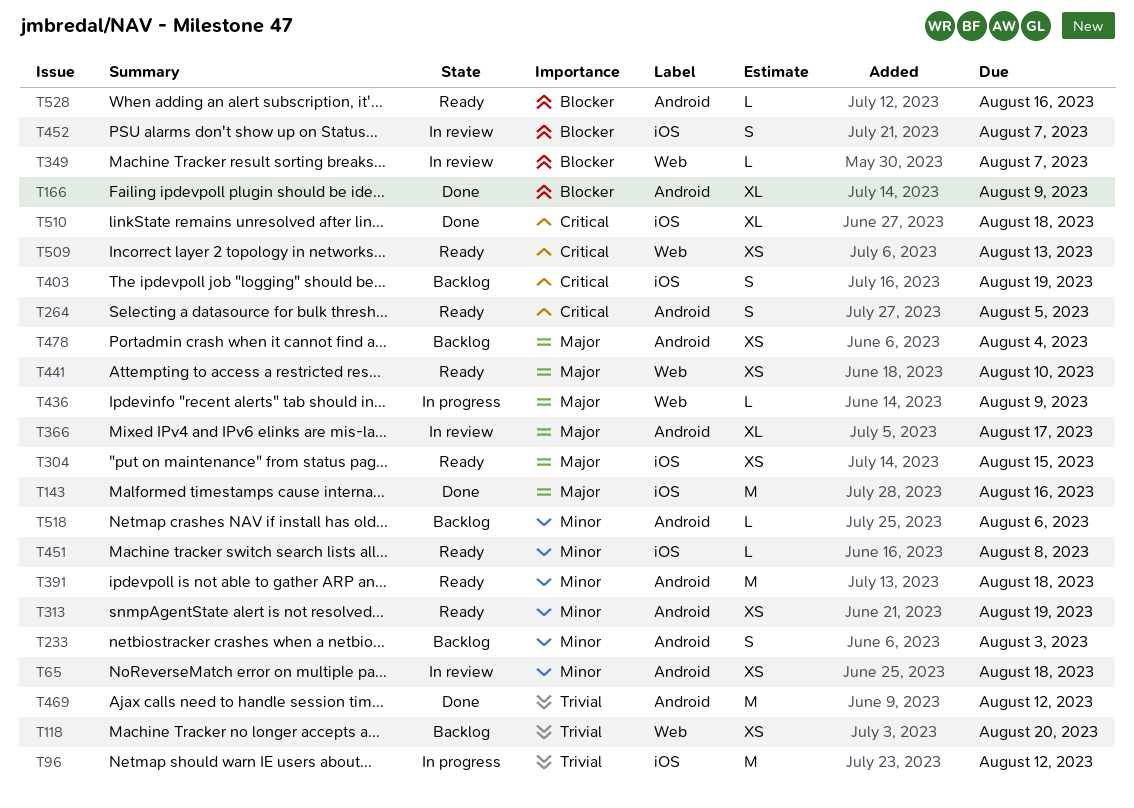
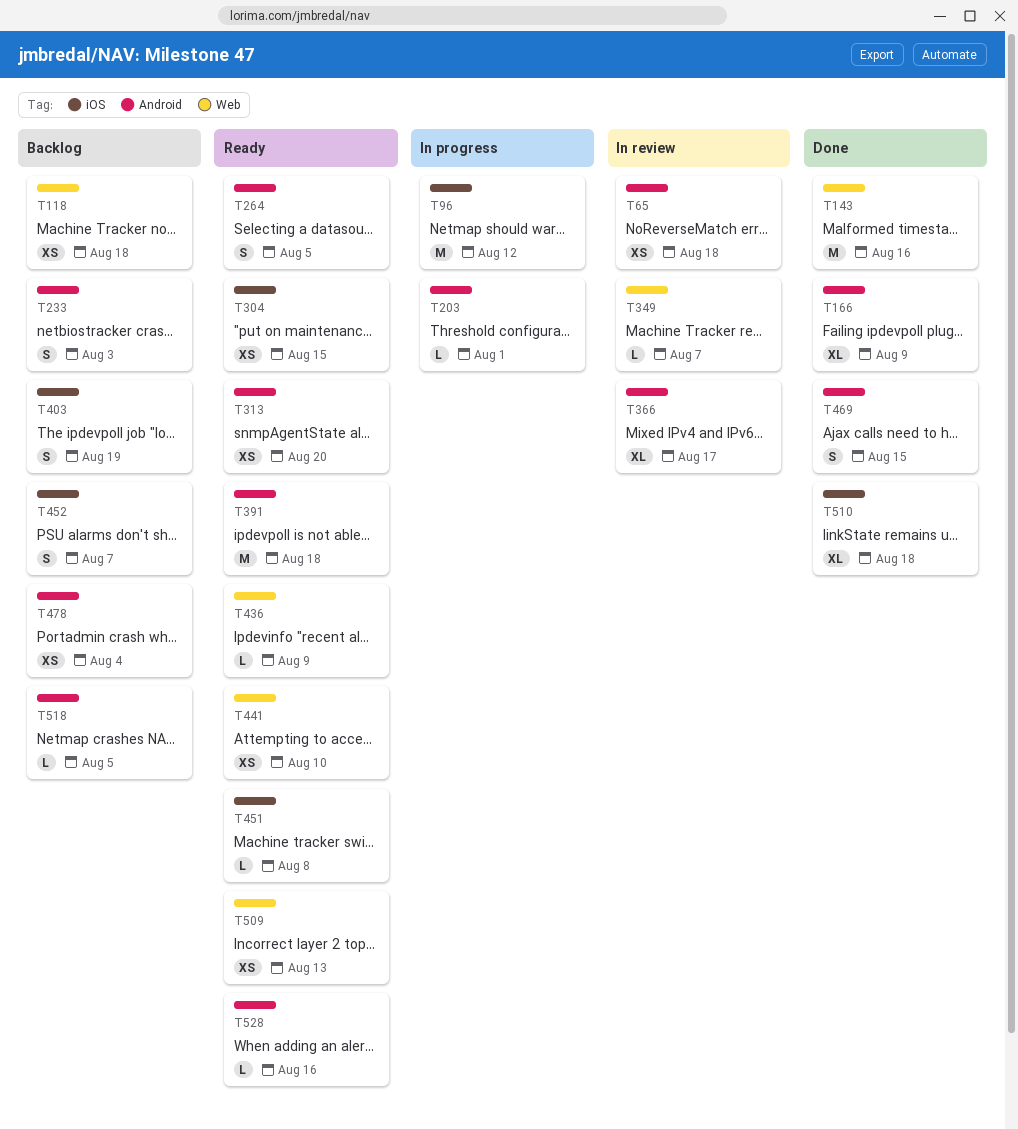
T118, due: Aug 20 -> Aug 18
T143, label: iOS -> Web
T203: none -> present
T313, due: Aug 19 -> Aug 20
T436, status: In progress -> Ready
T452, status: In review -> Backlog
T469, estimate: M -> S
T469, due: Aug 12 -> Aug 15
T518, due: Aug 6 -> Aug 5

